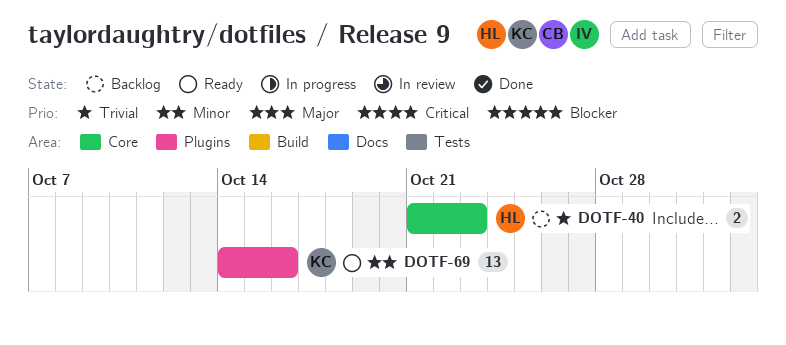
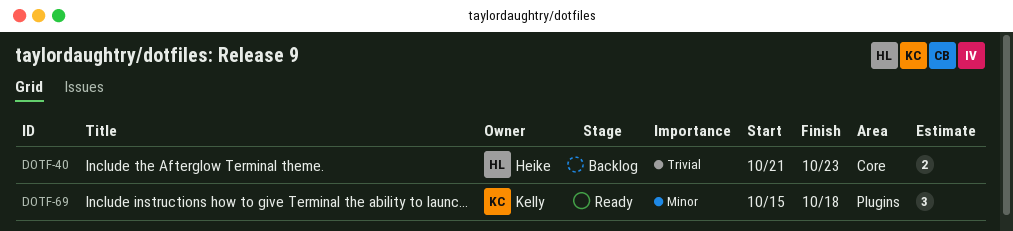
DOTF-69, estimate: 13 -> 3
DOTF-69, start: Oct 14 -> Oct 15
DOTF-69, due: Oct 16 -> Oct 18

